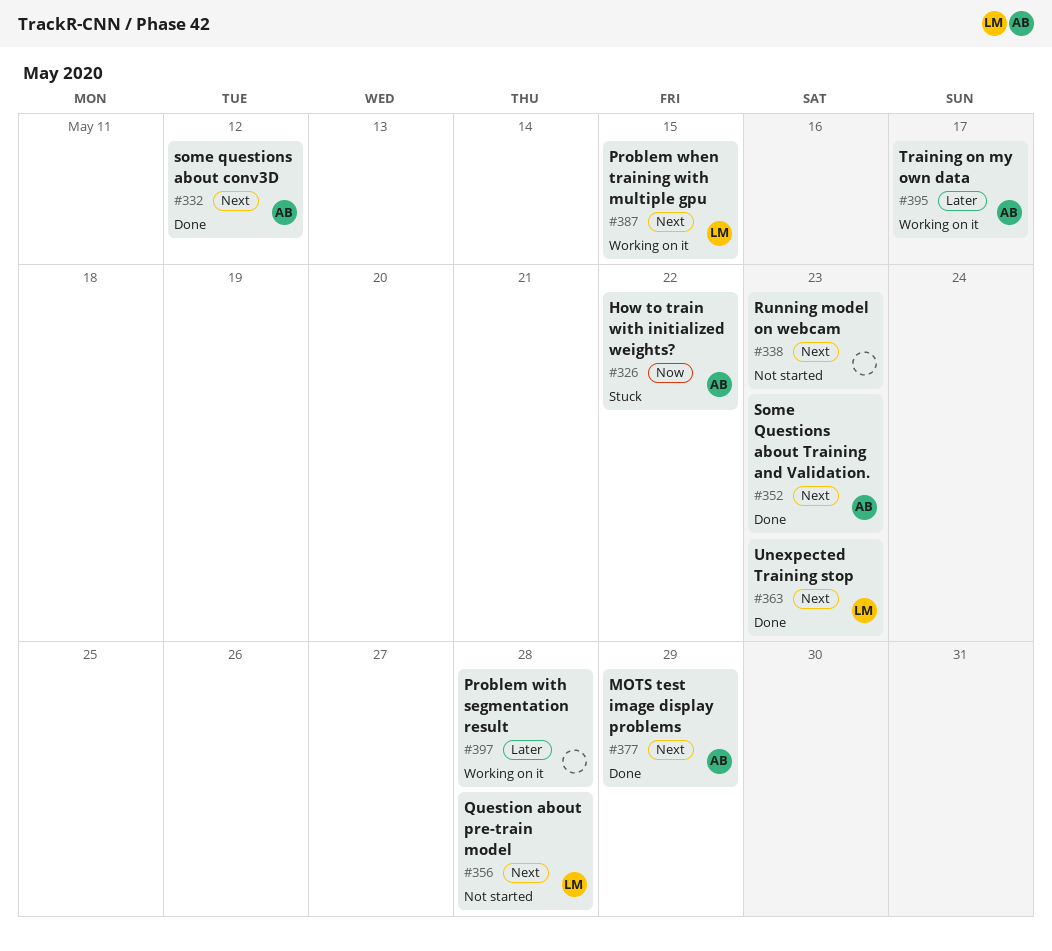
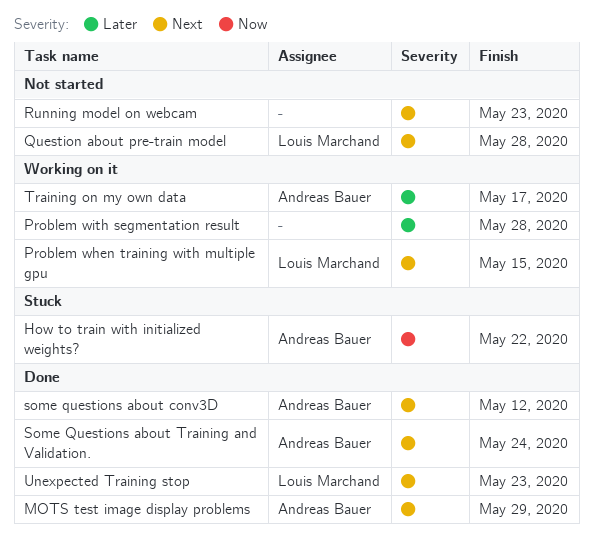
Some Questions about Training and Validation., due: May 23 -> May 24

